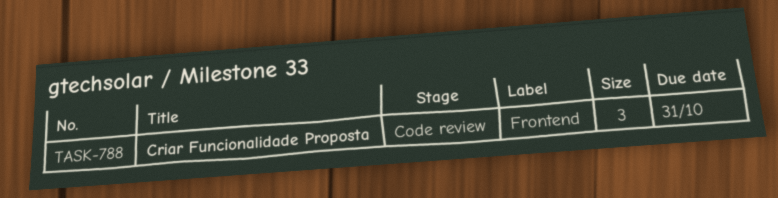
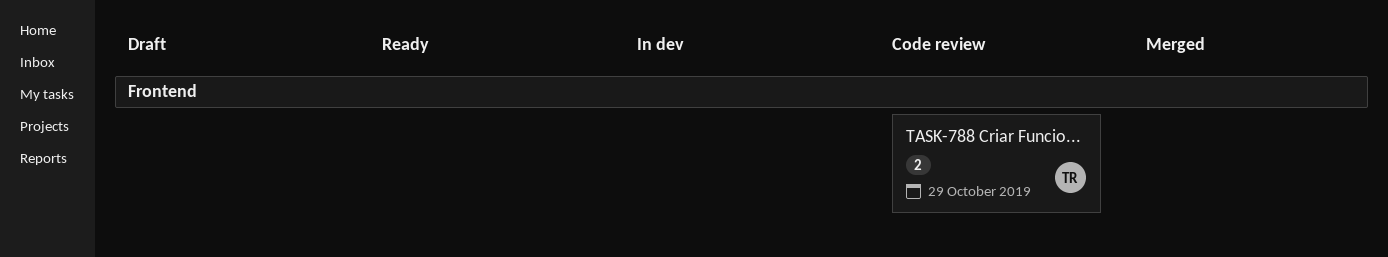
TASK-788, estimate: 3 -> 2
TASK-788, due: Oct 31 -> Oct 29

